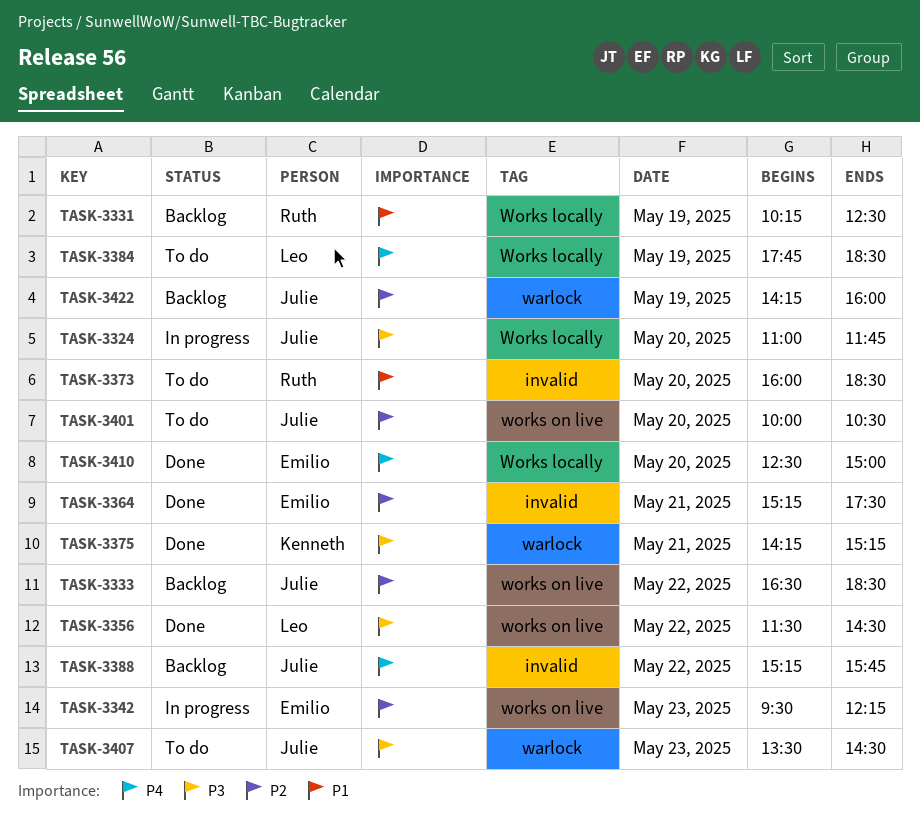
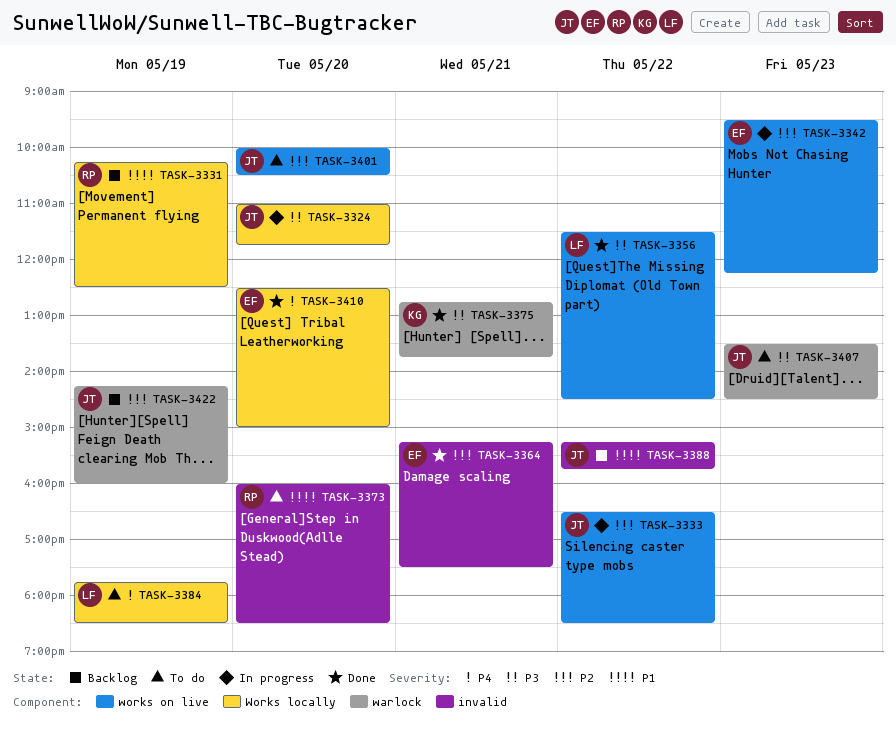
TASK-3333, status: Backlog -> In progress
TASK-3375, begins: 14:15 -> 12:45
TASK-3375, ends: 15:15 -> 13:45
TASK-3388, priority: P4 -> P1

